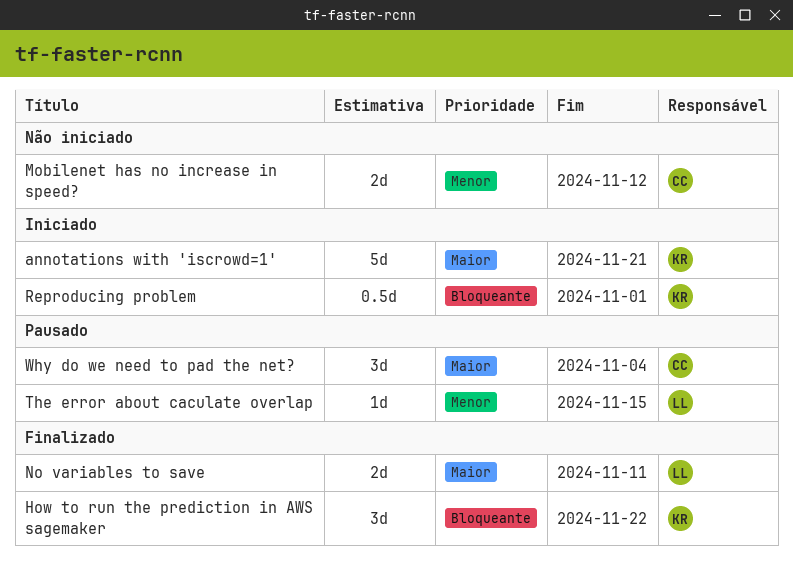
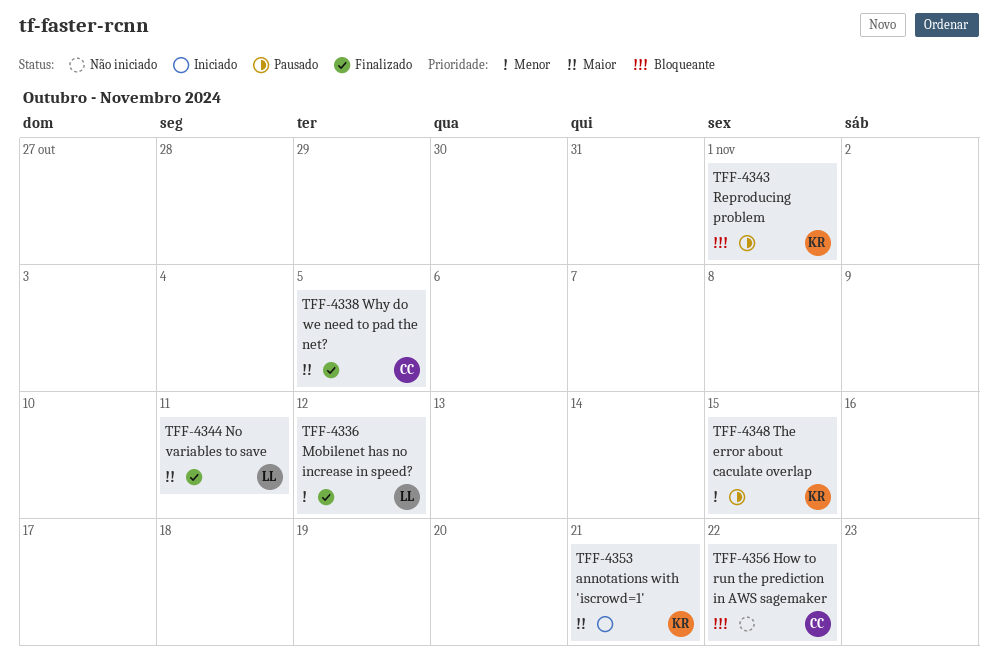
How to run the prediction in AWS sagemaker, status: Finalizado -> Não iniciado
How to run the prediction in AWS sagemaker, owner: KR -> CC
Mobilenet has no increase in speed?, status: Não iniciado -> Finalizado
Mobilenet has no increase in speed?, owner: CC -> LL
Reproducing problem, status: Iniciado -> Pausado
The error about caculate overlap, owner: LL -> KR
Why do we need to pad the net?, status: Pausado -> Finalizado
Why do we need to pad the net?, due: Nov 4 -> Nov 5

